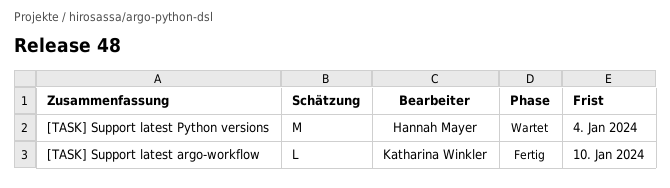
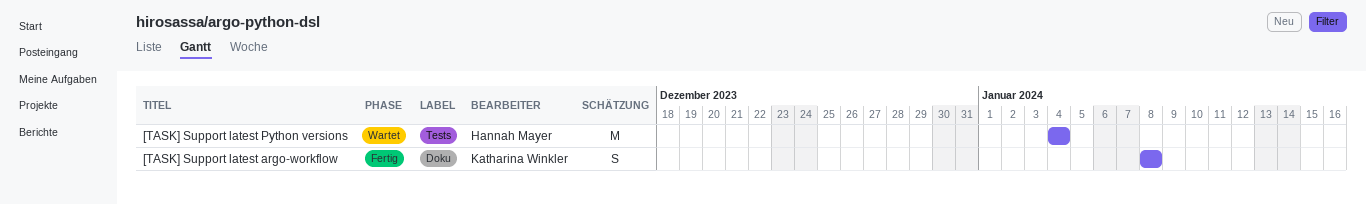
[TASK] Support latest argo-workflow, estimate: L -> S
[TASK] Support latest argo-workflow, due: Jan 10 -> Jan 8

